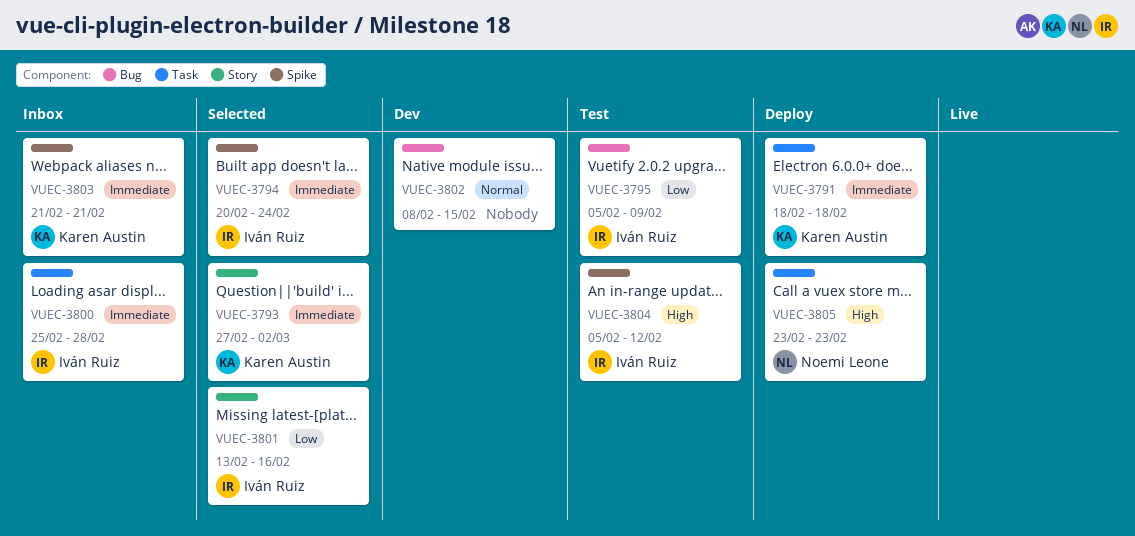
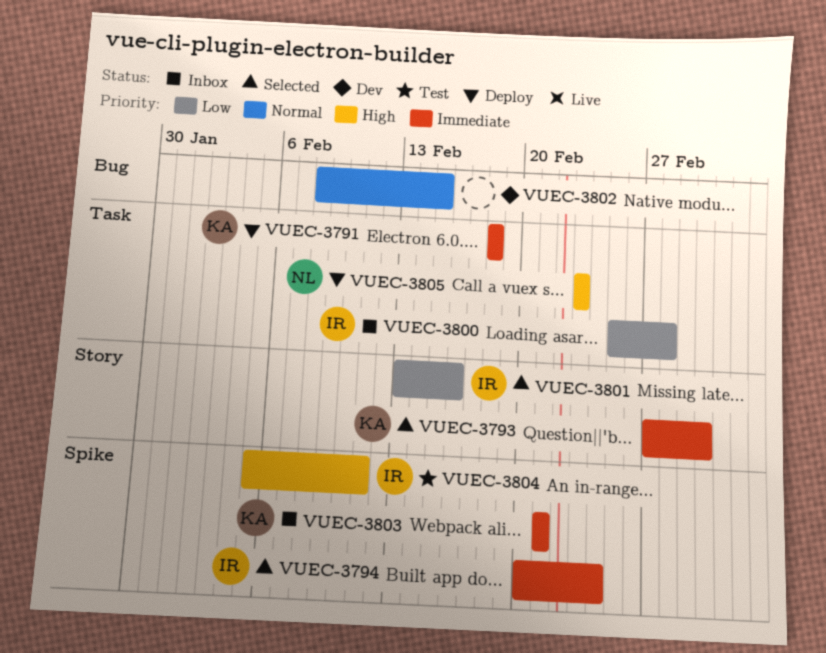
VUEC-3795: present -> none
VUEC-3800, priority: Immediate -> Low
VUEC-3804, due: Feb 12 -> Feb 11

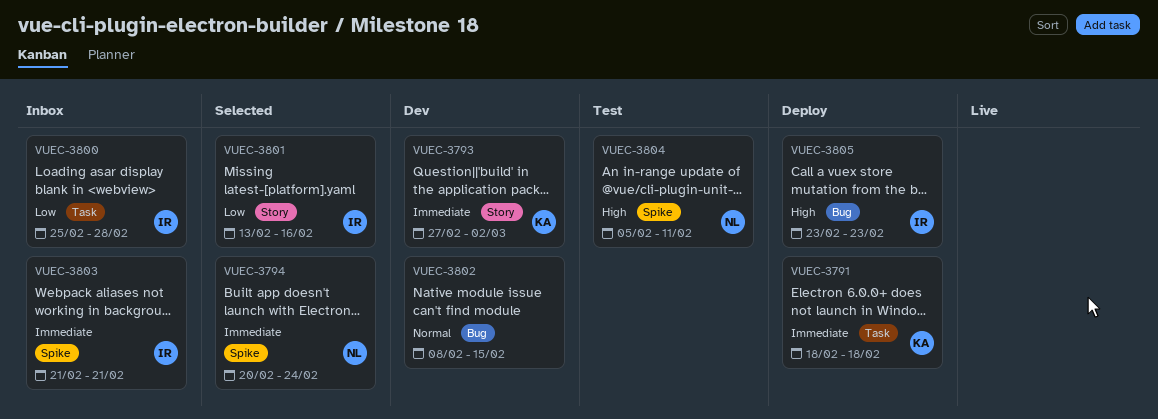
VUEC-3793, status: Selected -> Dev
VUEC-3794, owner: IR -> NL
VUEC-3803, owner: KA -> IR
VUEC-3804, owner: IR -> NL
VUEC-3805, owner: NL -> IR
VUEC-3805, label: Task -> Bug

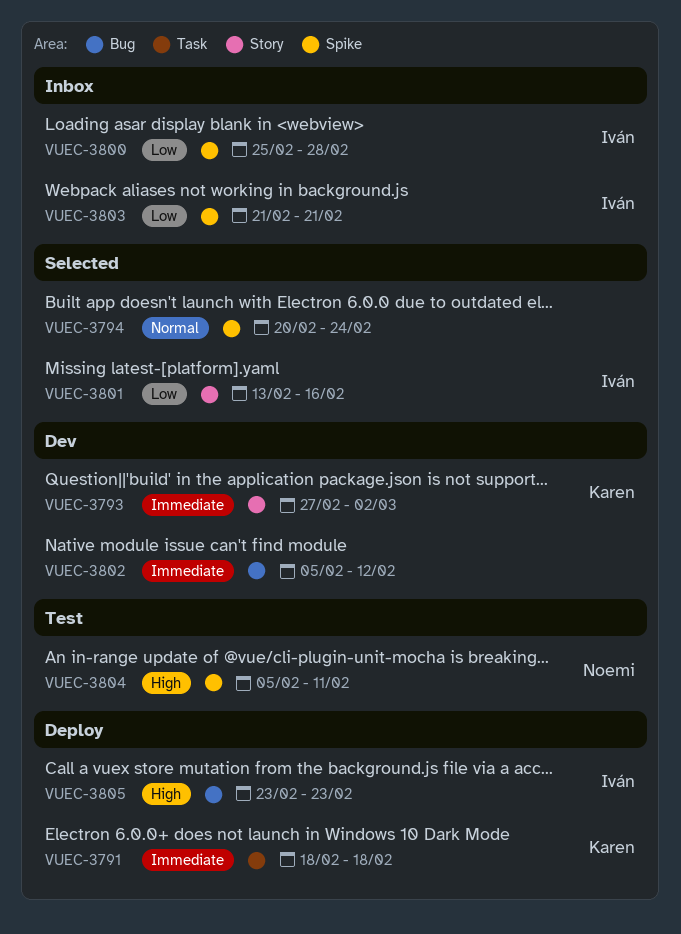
VUEC-3794, owner: Noemi -> none
VUEC-3794, priority: Immediate -> Normal
VUEC-3800, label: Task -> Spike
VUEC-3802, priority: Normal -> Immediate
VUEC-3802, start: Feb 8 -> Feb 5
VUEC-3802, due: Feb 15 -> Feb 12
VUEC-3803, priority: Immediate -> Low

